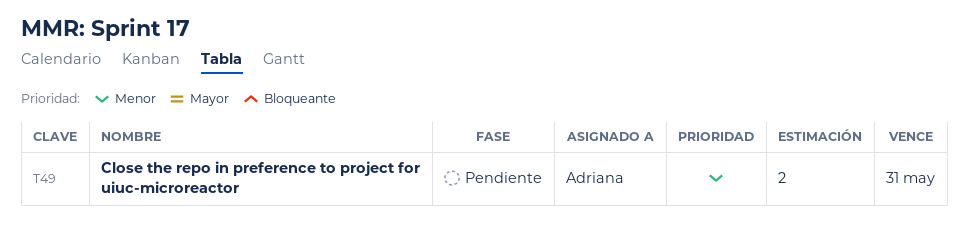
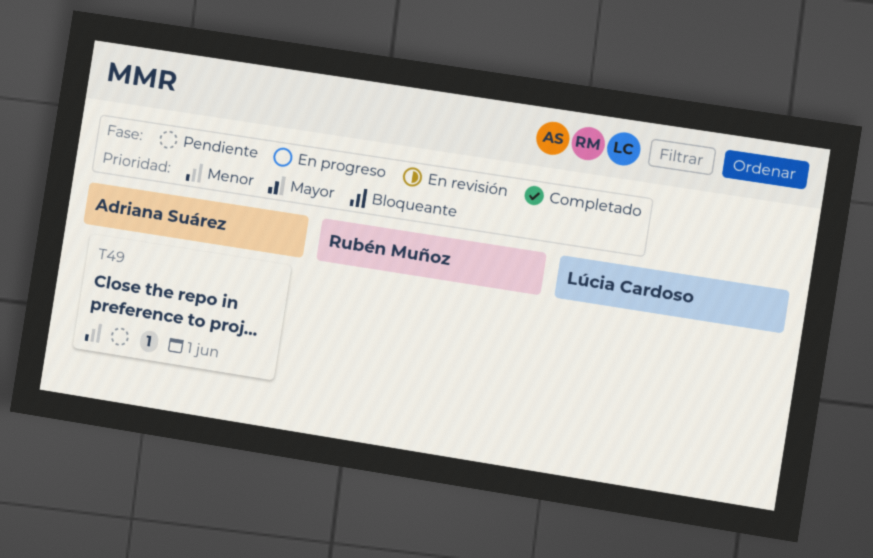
T49, estimate: 2 -> 1
T49, due: May 31 -> Jun 1

